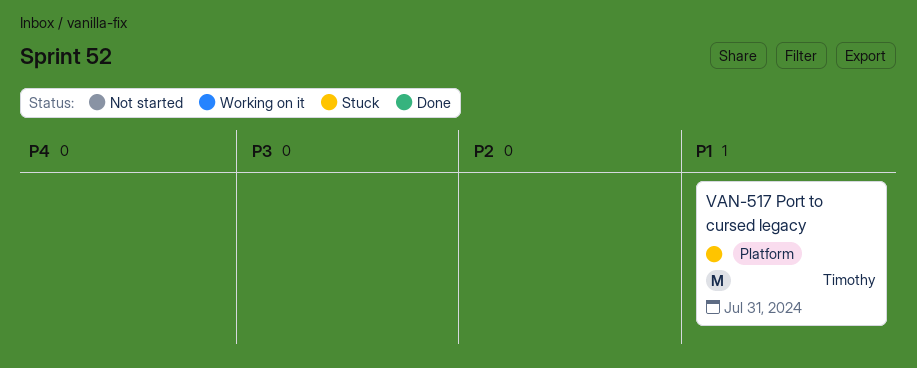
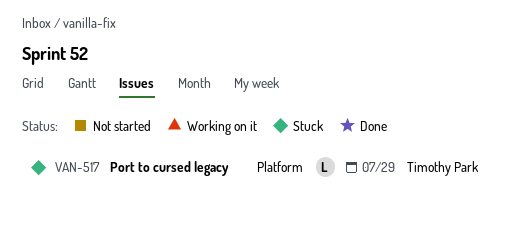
VAN-517, estimate: M -> L
VAN-517, due: Jul 31 -> Jul 29

